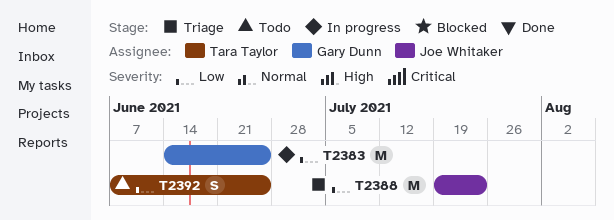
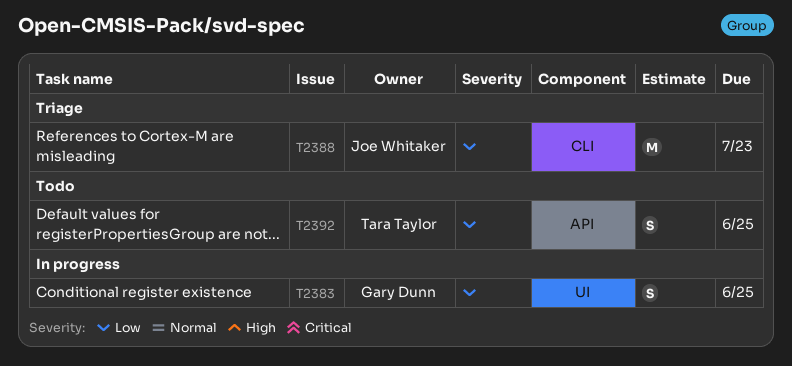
T2383, estimate: M -> S

